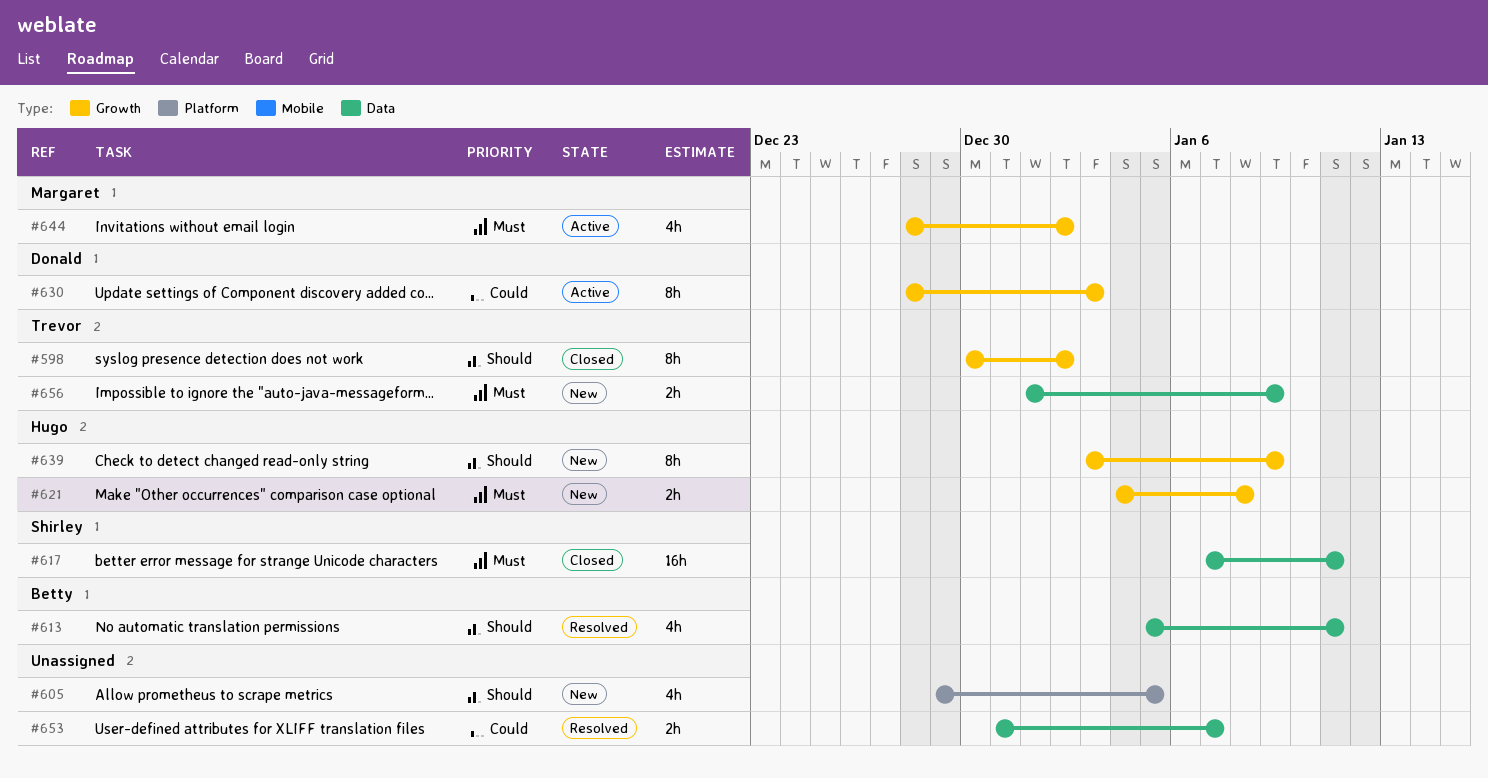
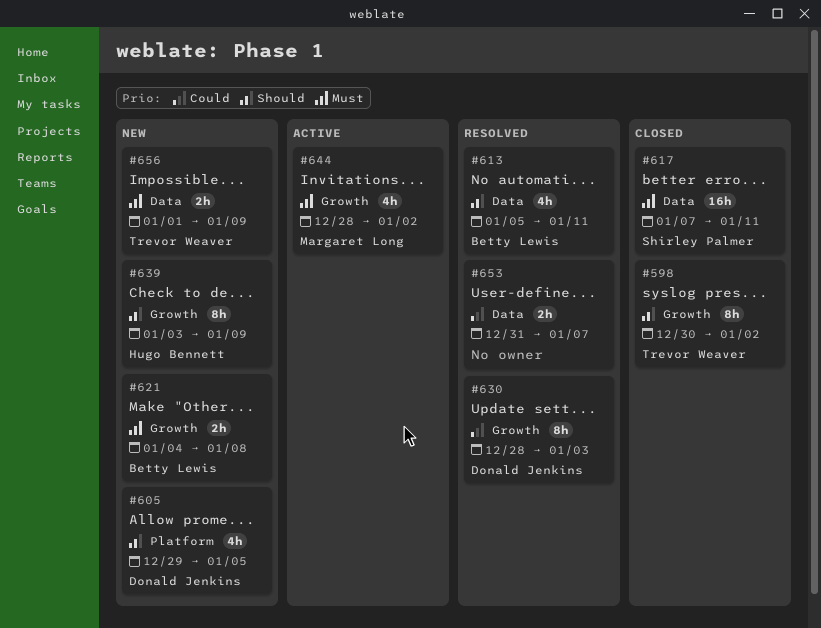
#605, owner: none -> Donald Jenkins
#621, owner: Hugo Bennett -> Betty Lewis
#630, status: Active -> Resolved

